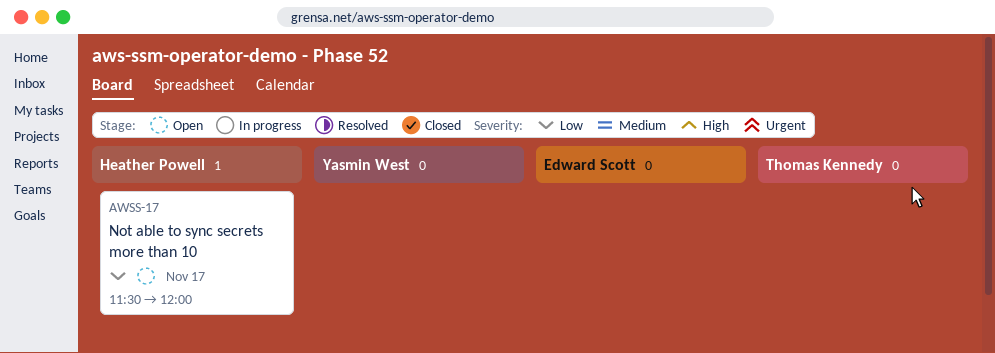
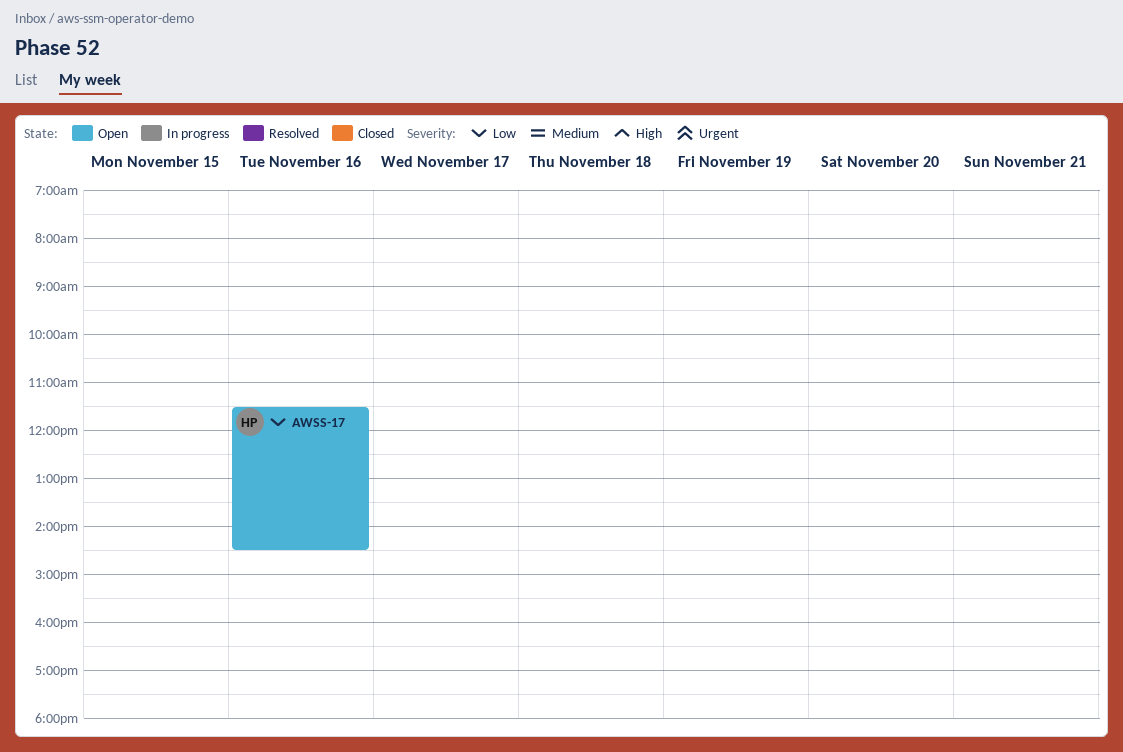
AWSS-17, day: Nov 17 -> Nov 16
AWSS-17, ends: 12:00 -> 14:30

